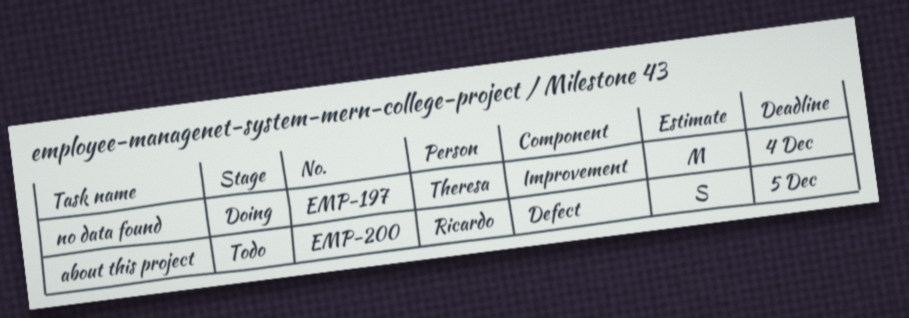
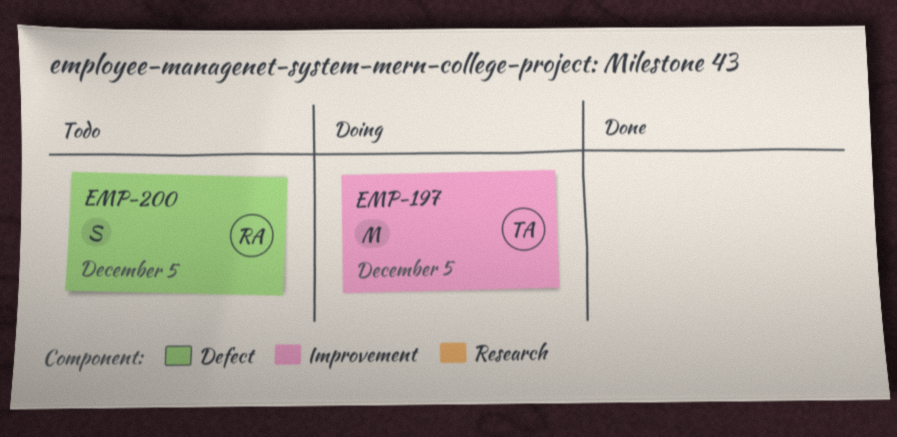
EMP-197, due: Dec 4 -> Dec 5

